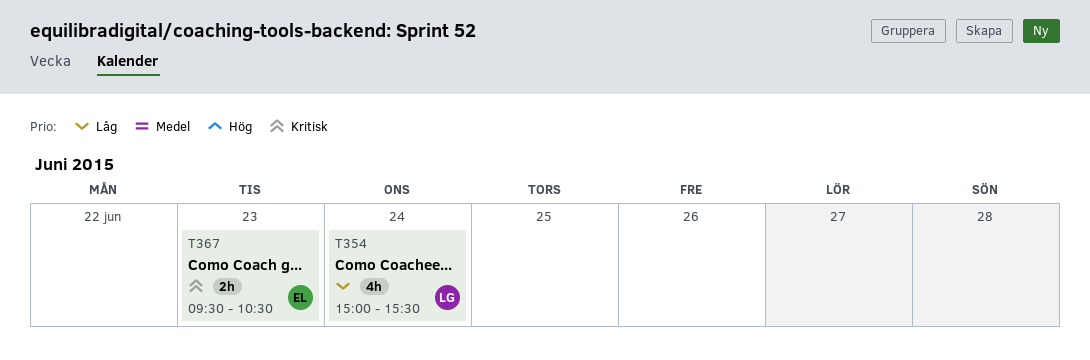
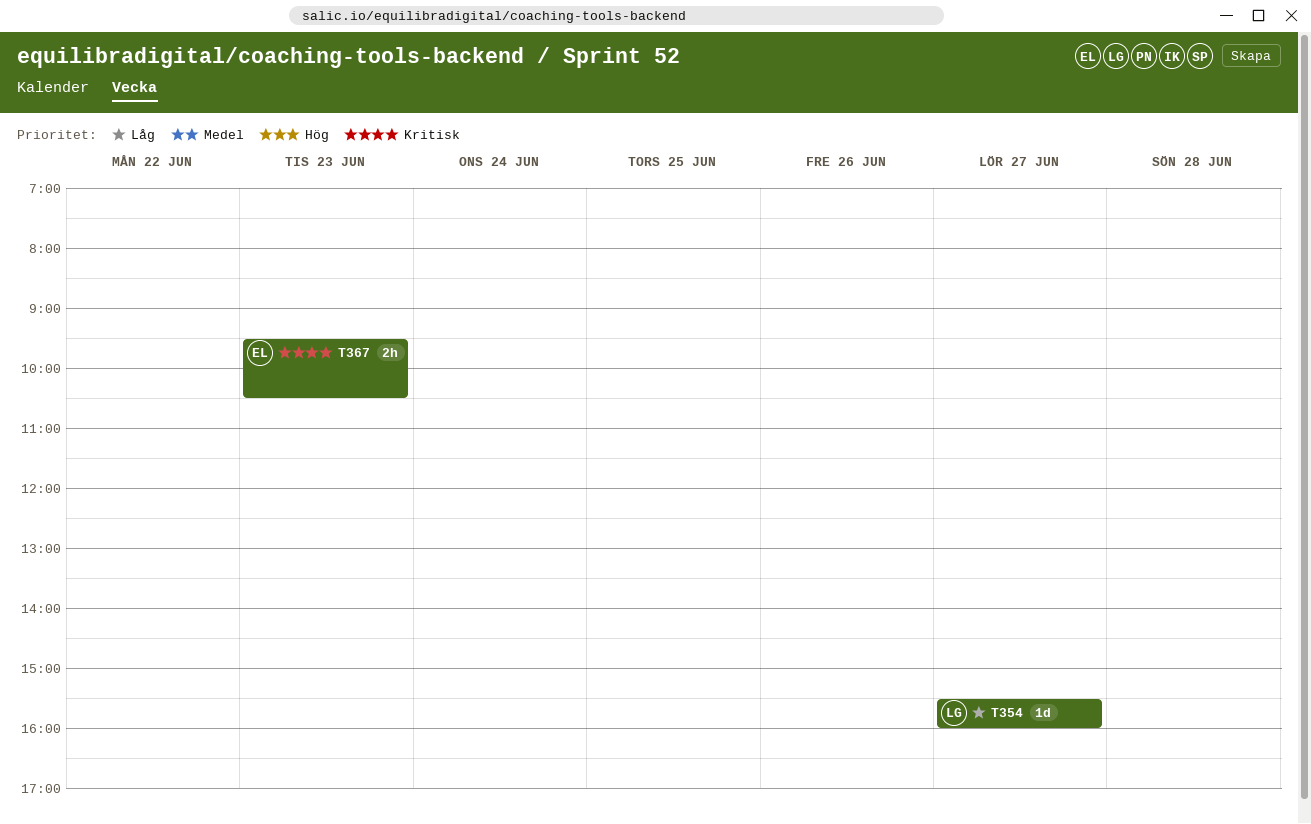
T354, estimate: 4h -> 1d
T354, day: Jun 24 -> Jun 27
T354, begins: 15:00 -> 15:30
T354, ends: 15:30 -> 16:00

